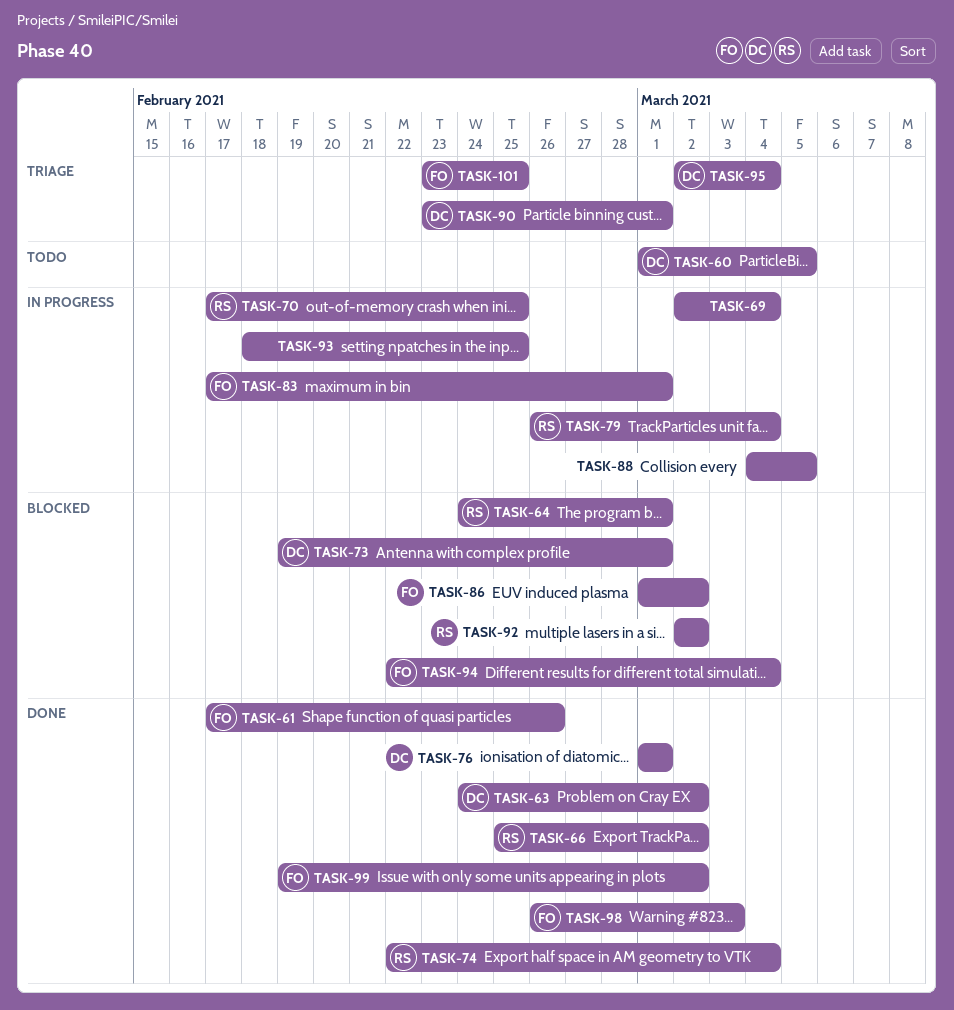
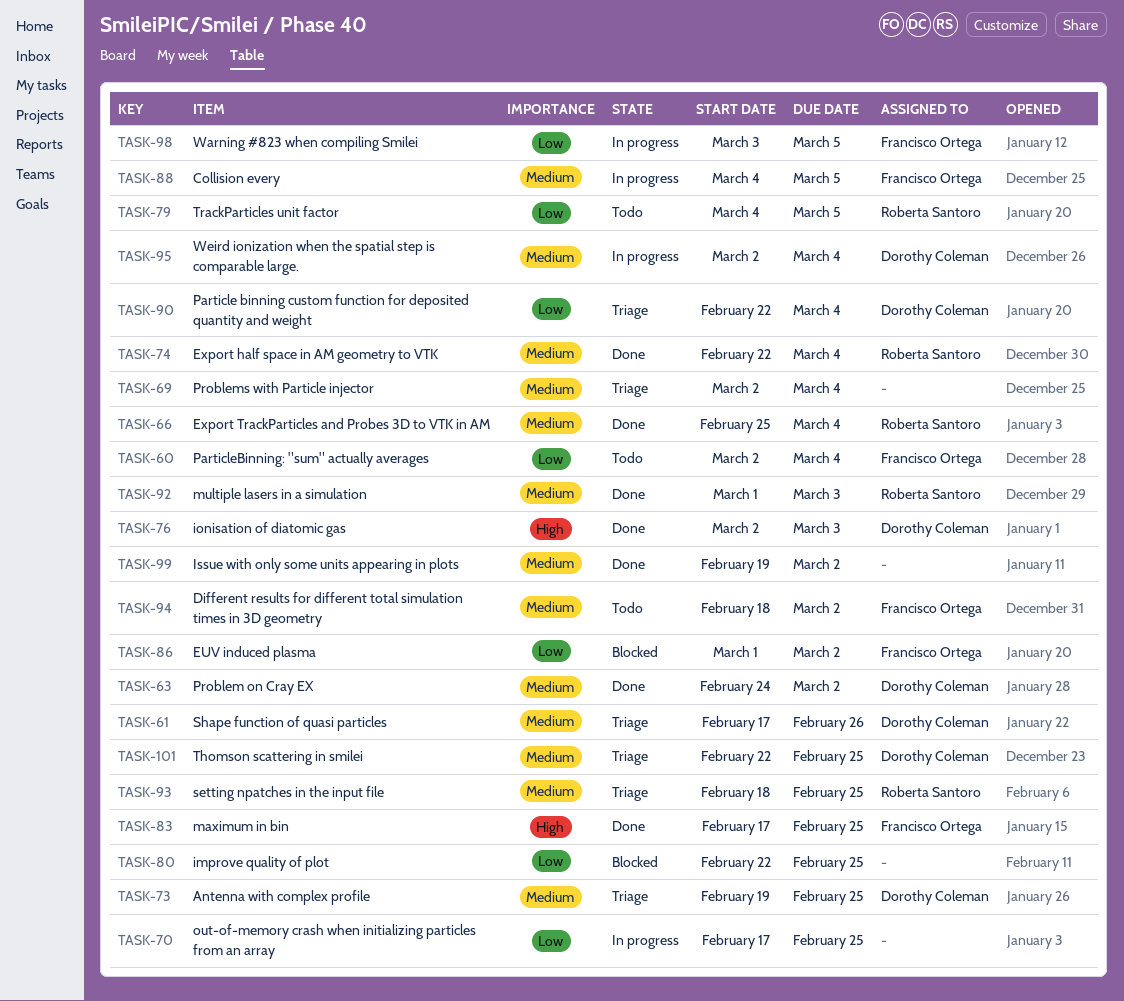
TASK-60, owner: Dorothy Coleman -> Francisco Ortega
TASK-60, start: Mar 1 -> Mar 2
TASK-60, due: Mar 5 -> Mar 4
TASK-61, status: Done -> Triage
TASK-61, owner: Francisco Ortega -> Dorothy Coleman
TASK-64: present -> none
TASK-66, due: Mar 2 -> Mar 4
TASK-69, status: In progress -> Triage
TASK-70, owner: Roberta Santoro -> none
TASK-73, status: Blocked -> Triage
TASK-73, due: Mar 1 -> Feb 25
TASK-76, start: Mar 1 -> Mar 2
TASK-76, due: Mar 1 -> Mar 3
TASK-79, status: In progress -> Todo
TASK-79, start: Feb 26 -> Mar 4
TASK-79, due: Mar 4 -> Mar 5
TASK-80: none -> present
TASK-83, status: In progress -> Done
TASK-83, due: Mar 1 -> Feb 25
TASK-88, owner: none -> Francisco Ortega
TASK-90, start: Feb 23 -> Feb 22
TASK-90, due: Mar 1 -> Mar 4
TASK-92, status: Blocked -> Done
TASK-92, start: Mar 2 -> Mar 1
TASK-92, due: Mar 2 -> Mar 3
TASK-93, status: In progress -> Triage
TASK-93, owner: none -> Roberta Santoro
TASK-94, status: Blocked -> Todo
TASK-94, start: Feb 22 -> Feb 18
TASK-94, due: Mar 4 -> Mar 2
TASK-95, status: Triage -> In progress
TASK-98, status: Done -> In progress
TASK-98, start: Feb 26 -> Mar 3
TASK-98, due: Mar 3 -> Mar 5
TASK-99, owner: Francisco Ortega -> none
TASK-101, owner: Francisco Ortega -> Dorothy Coleman
TASK-101, start: Feb 23 -> Feb 22

